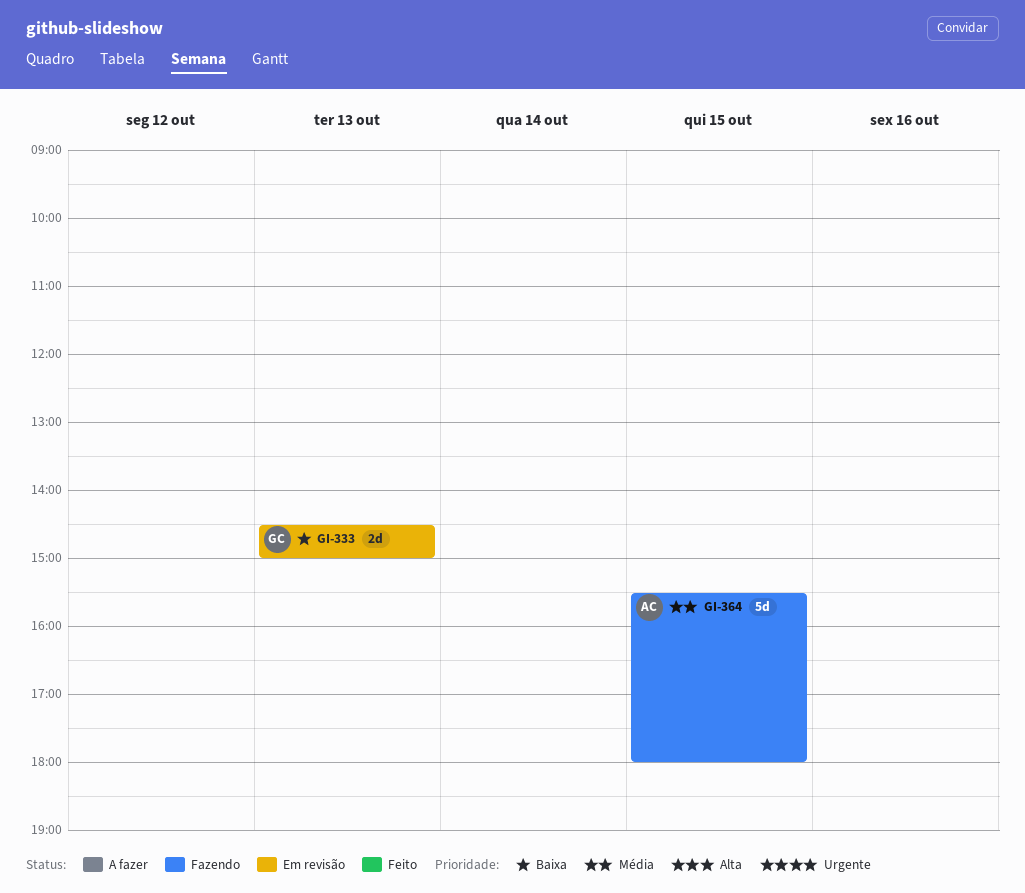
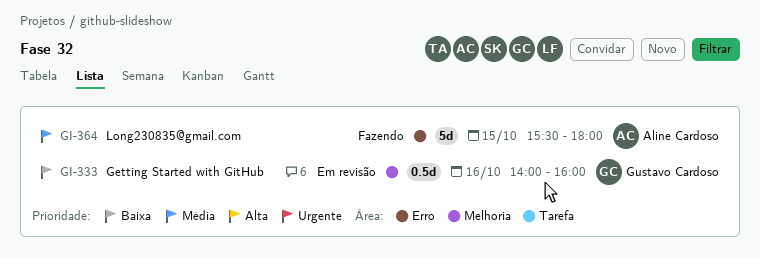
GI-333, estimate: 2d -> 0.5d
GI-333, day: Oct 13 -> Oct 16
GI-333, begins: 14:30 -> 14:00
GI-333, ends: 15:00 -> 16:00

